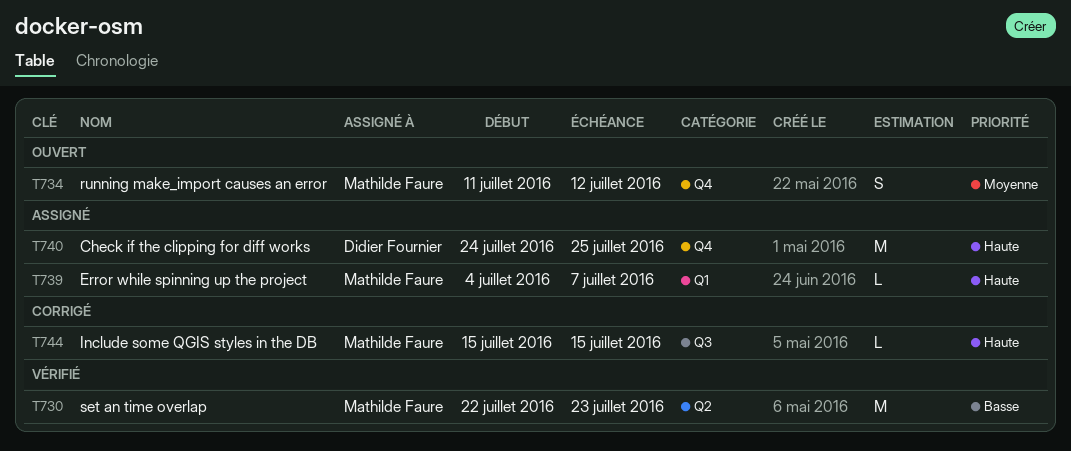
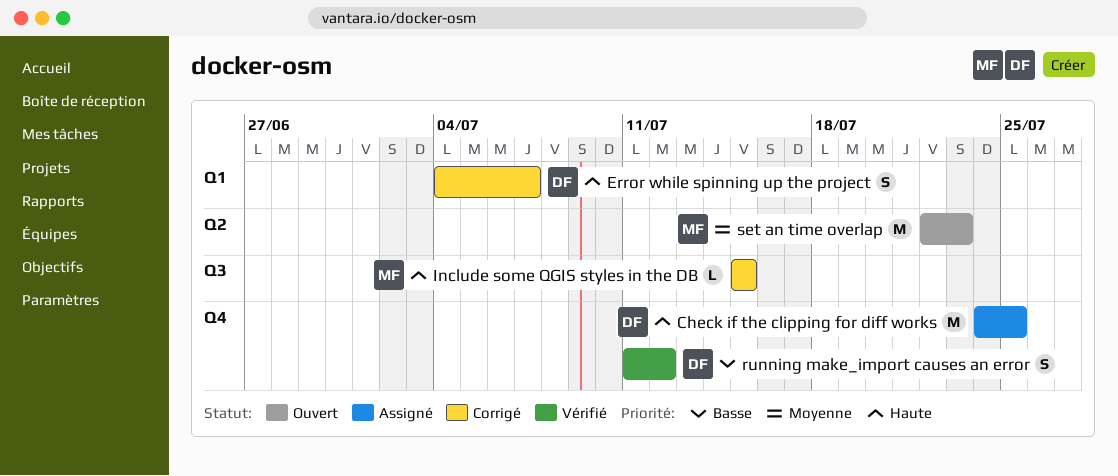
Error while spinning up the project, status: Assigné -> Corrigé
Error while spinning up the project, owner: Mathilde Faure -> Didier Fournier
Error while spinning up the project, estimate: L -> S
running make_import causes an error, status: Ouvert -> Vérifié
running make_import causes an error, owner: Mathilde Faure -> Didier Fournier
running make_import causes an error, priority: Moyenne -> Basse
set an time overlap, status: Vérifié -> Ouvert
set an time overlap, priority: Basse -> Moyenne

